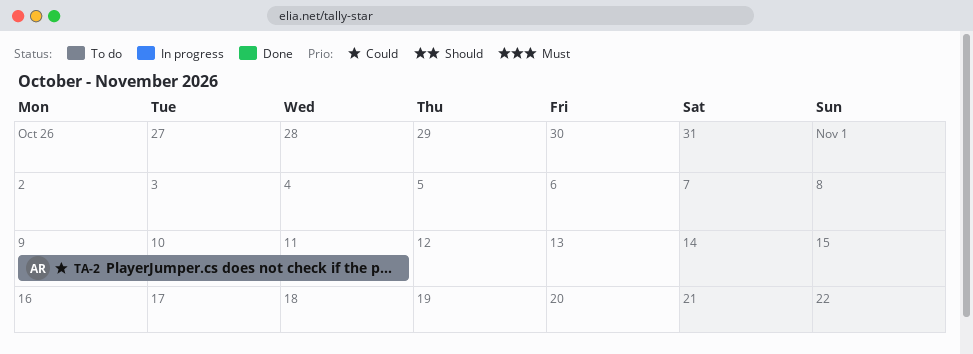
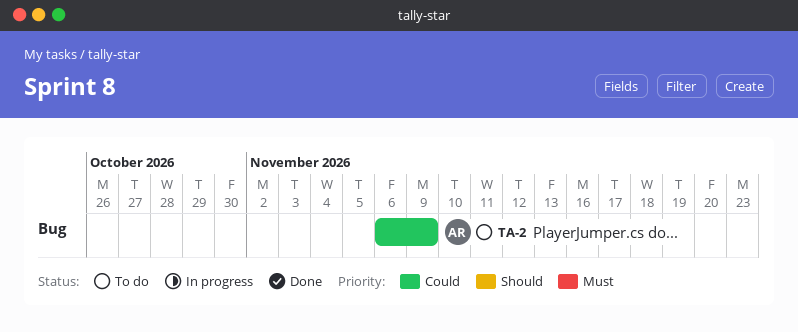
TA-2, start: Nov 9 -> Nov 6
TA-2, due: Nov 11 -> Nov 9

